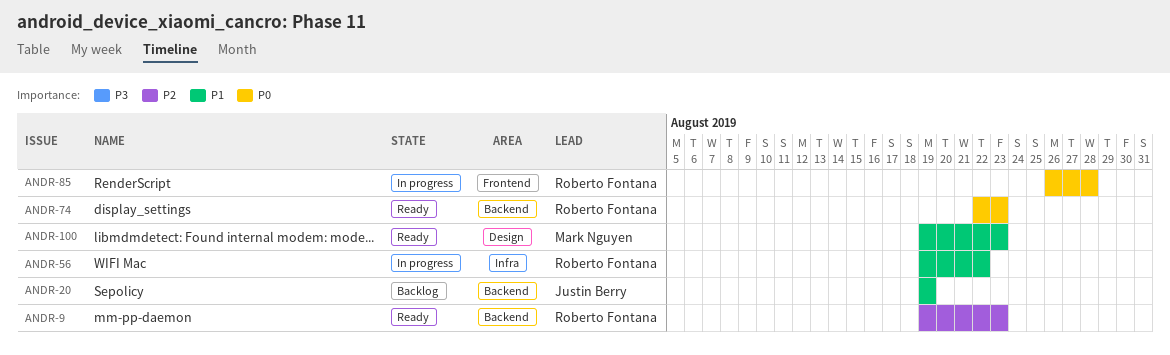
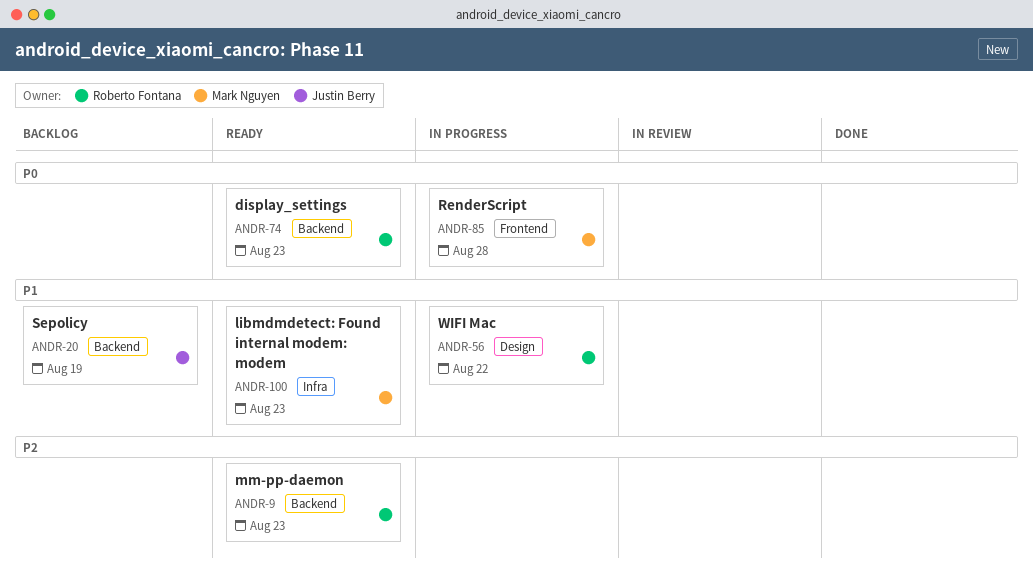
ANDR-56, label: Infra -> Design
ANDR-85, owner: Roberto Fontana -> Mark Nguyen
ANDR-100, label: Design -> Infra

